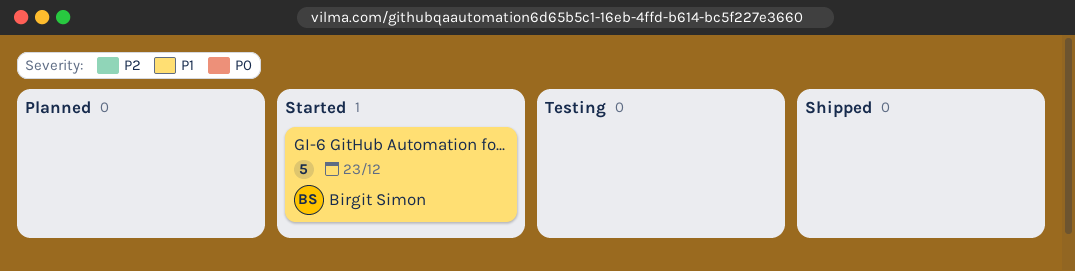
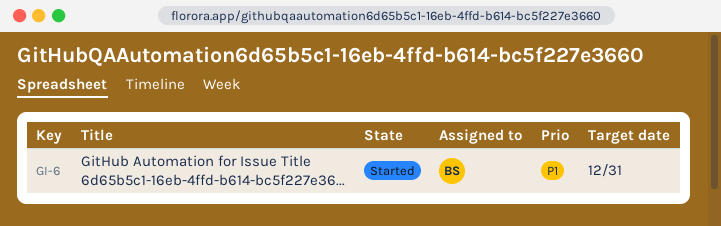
GI-6, due: Dec 23 -> Dec 31

